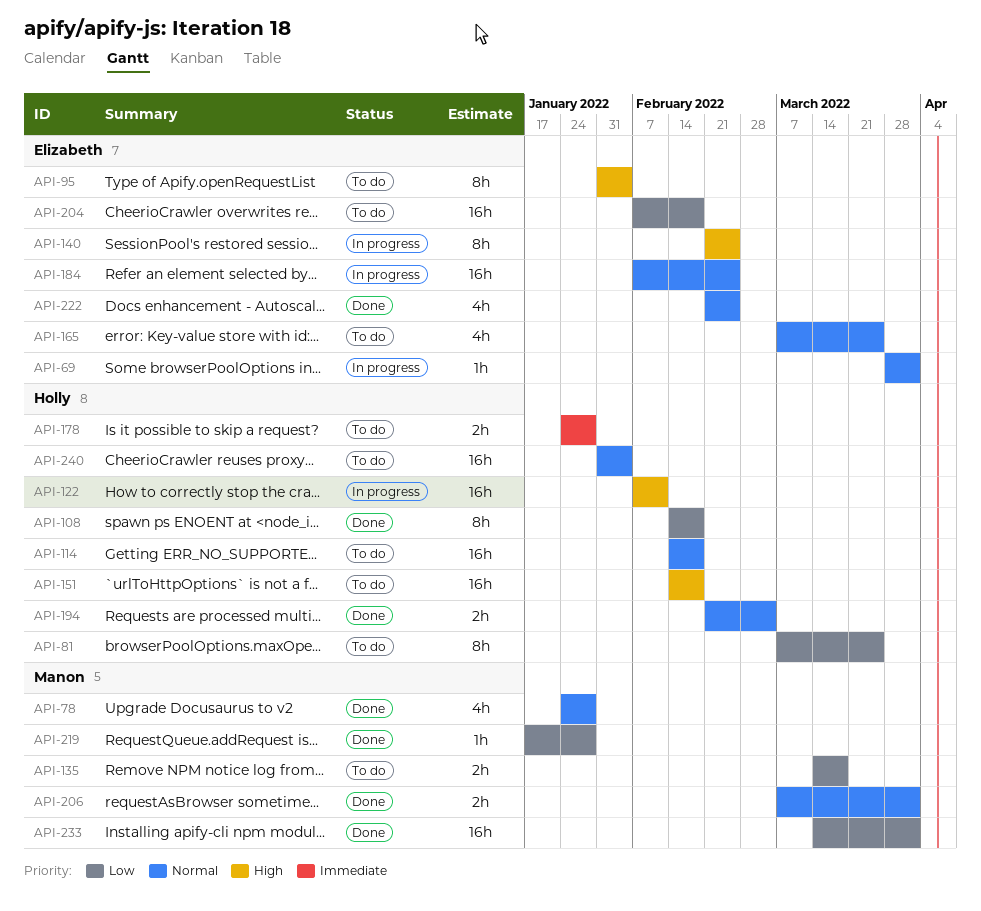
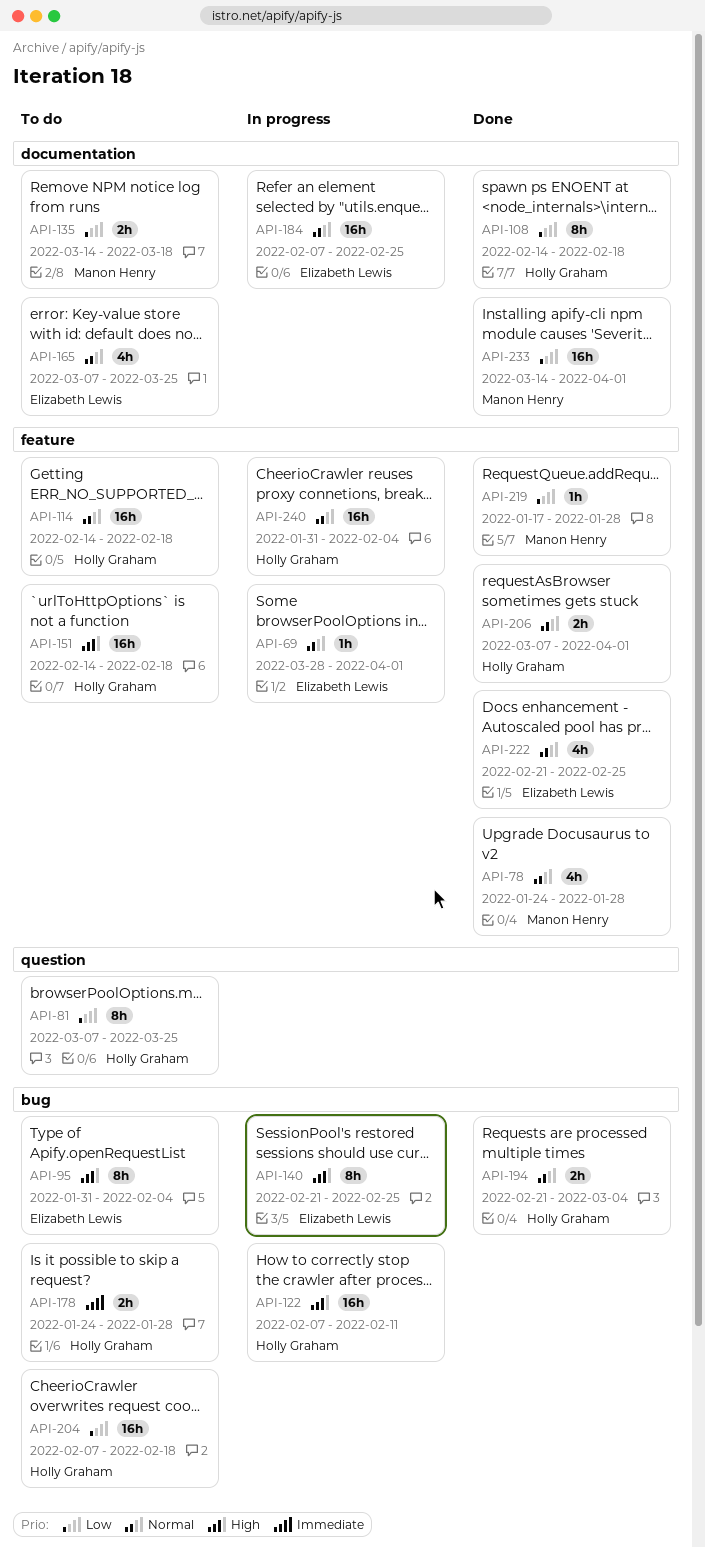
API-204, owner: Elizabeth Lewis -> Holly Graham
API-206, owner: Manon Henry -> Holly Graham
API-240, status: To do -> In progress

